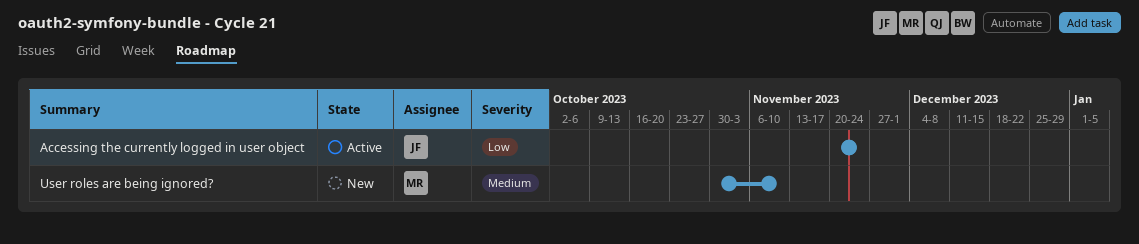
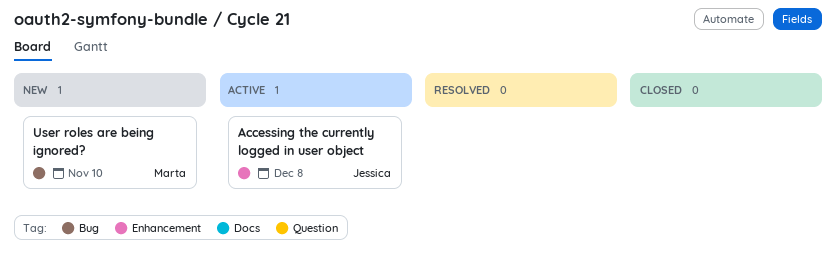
Accessing the currently logged in user object, due: Nov 24 -> Dec 8

